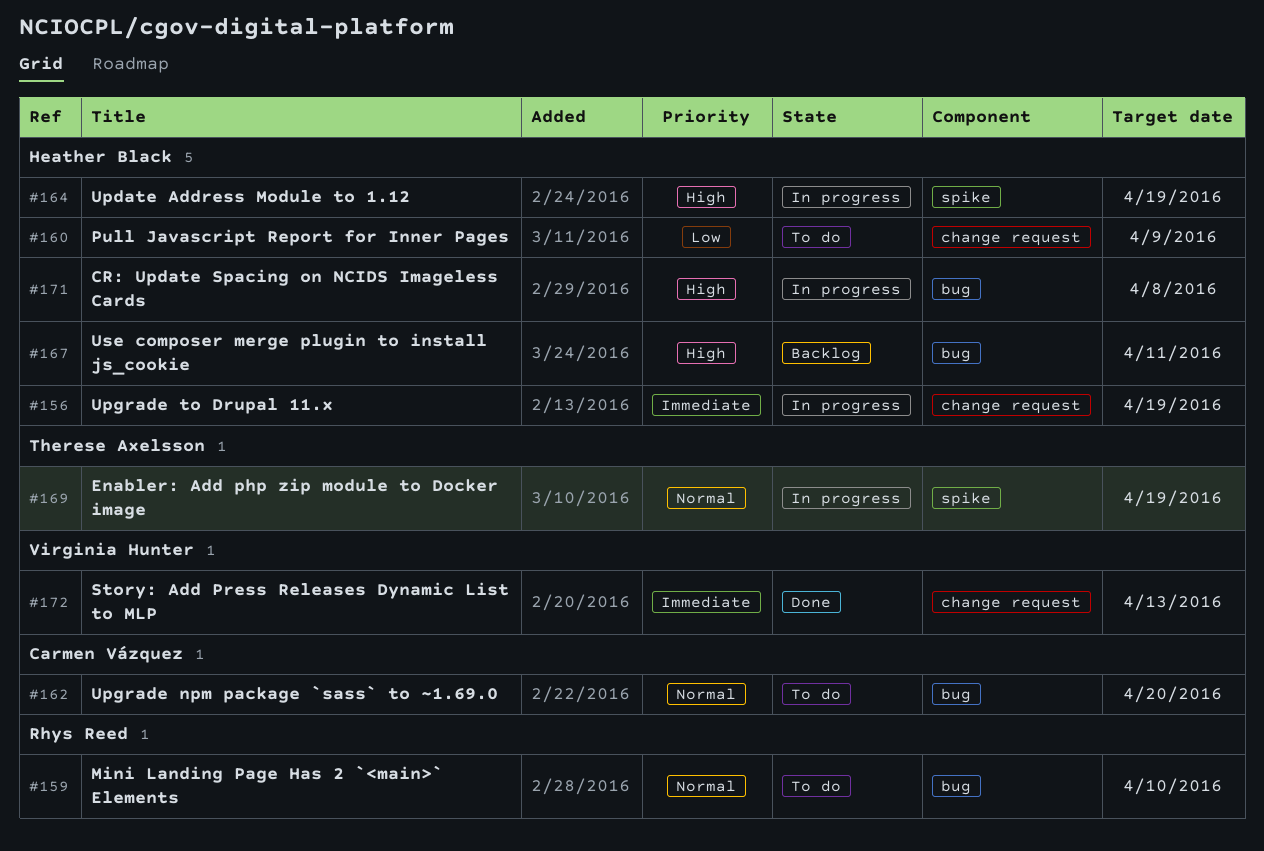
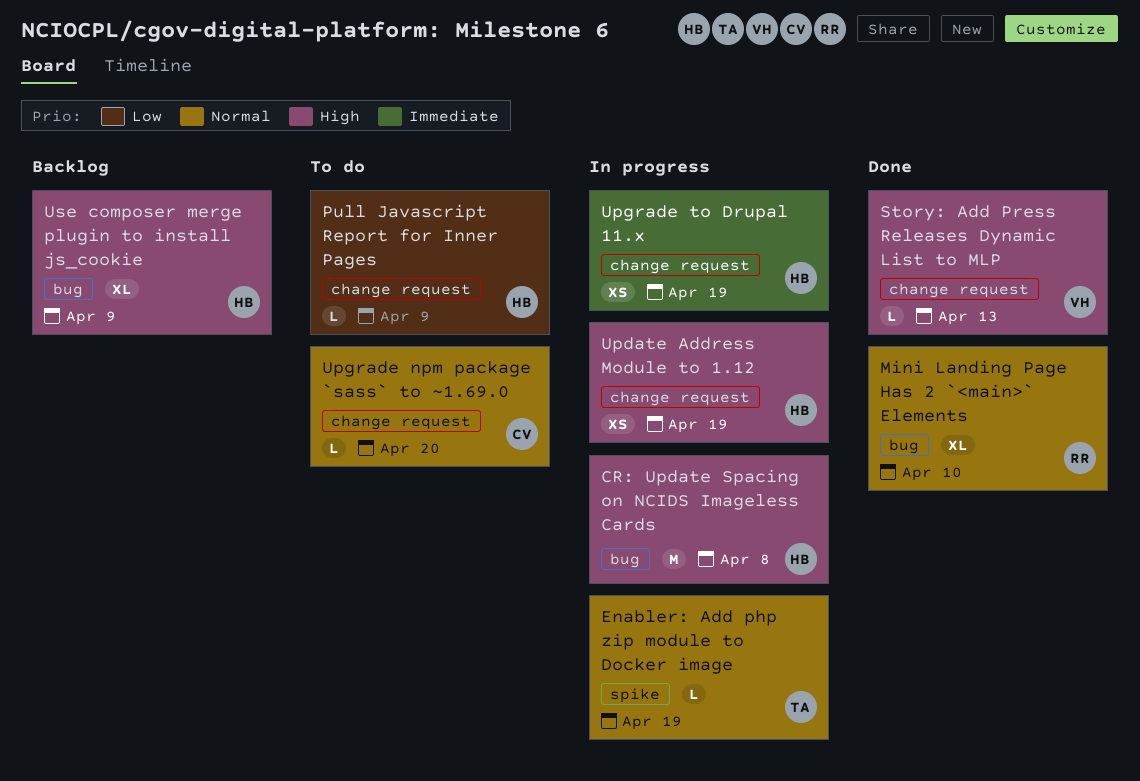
Mini Landing Page Has 2 `<main>` Elements, status: To do -> Done
Story: Add Press Releases Dynamic List to MLP, priority: Immediate -> High
Update Address Module to 1.12, label: spike -> change request
Upgrade npm package `sass` to ~1.69.0, label: bug -> change request
Use composer merge plugin to install js_cookie, due: Apr 11 -> Apr 9

